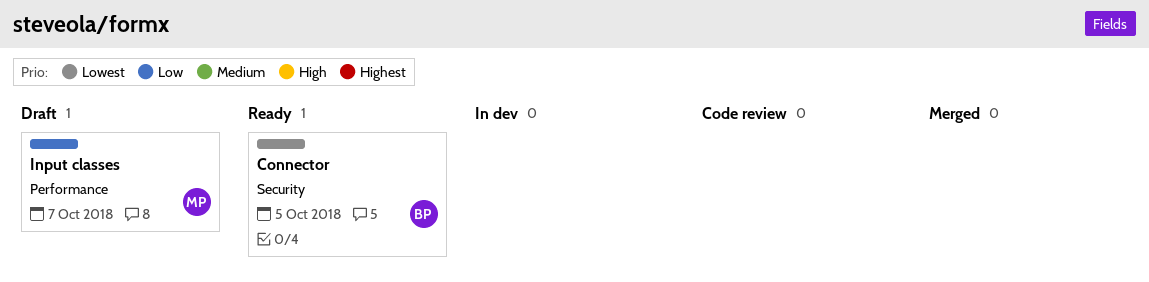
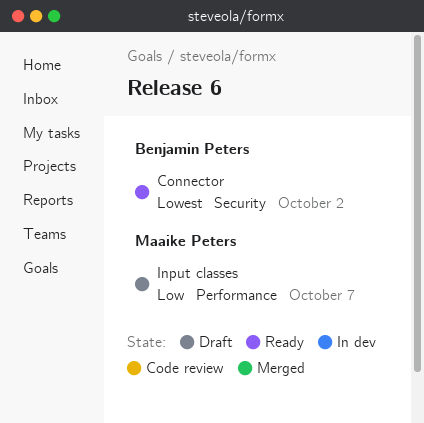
Connector, due: Oct 5 -> Oct 2

